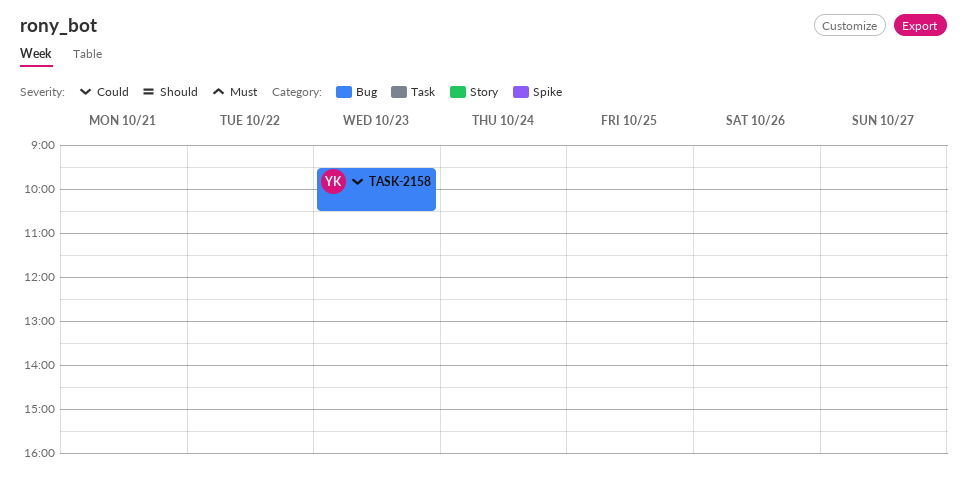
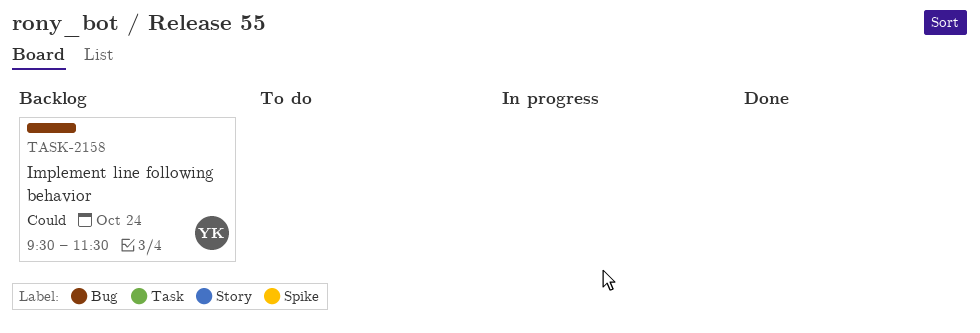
TASK-2158, day: Oct 23 -> Oct 24
TASK-2158, ends: 10:30 -> 11:30

